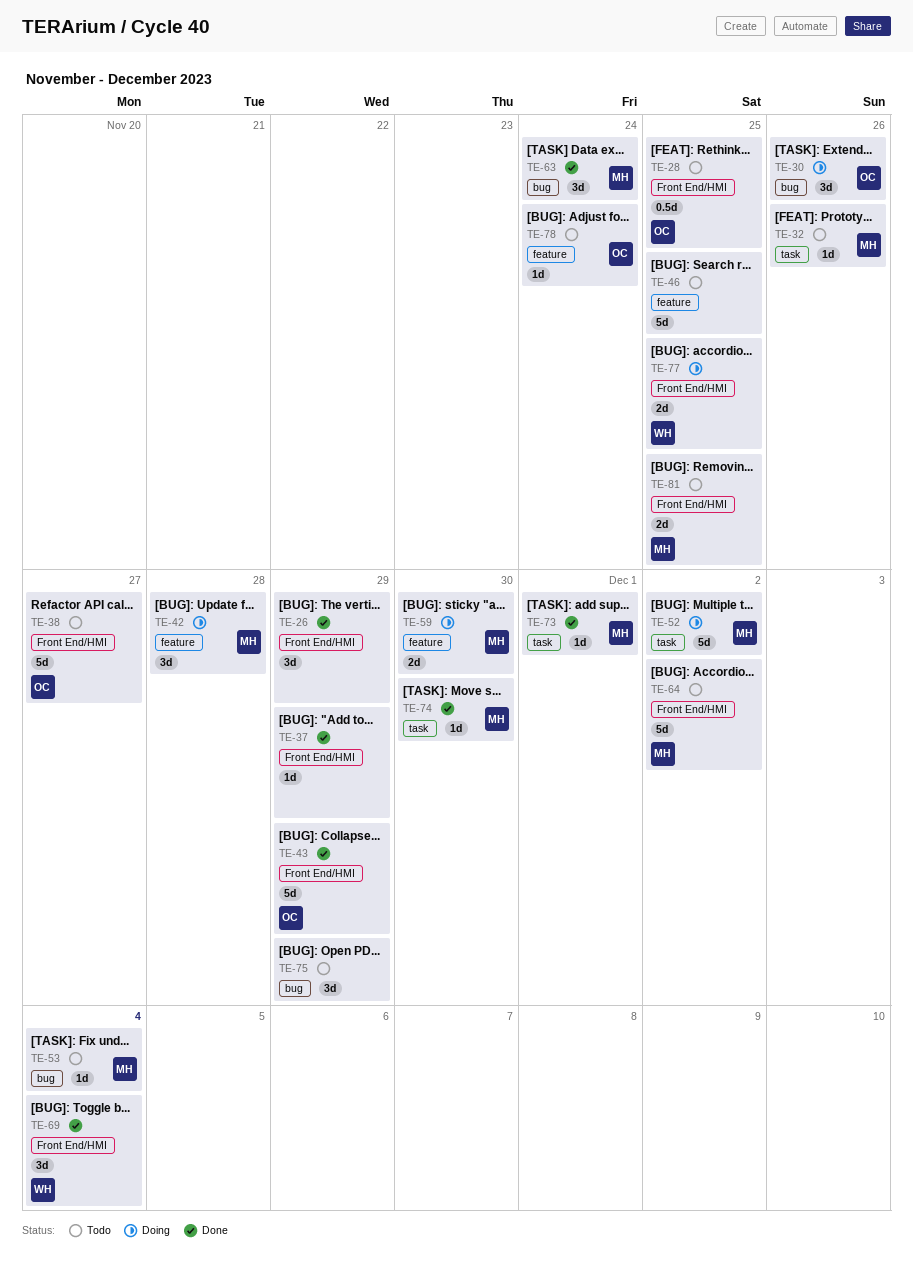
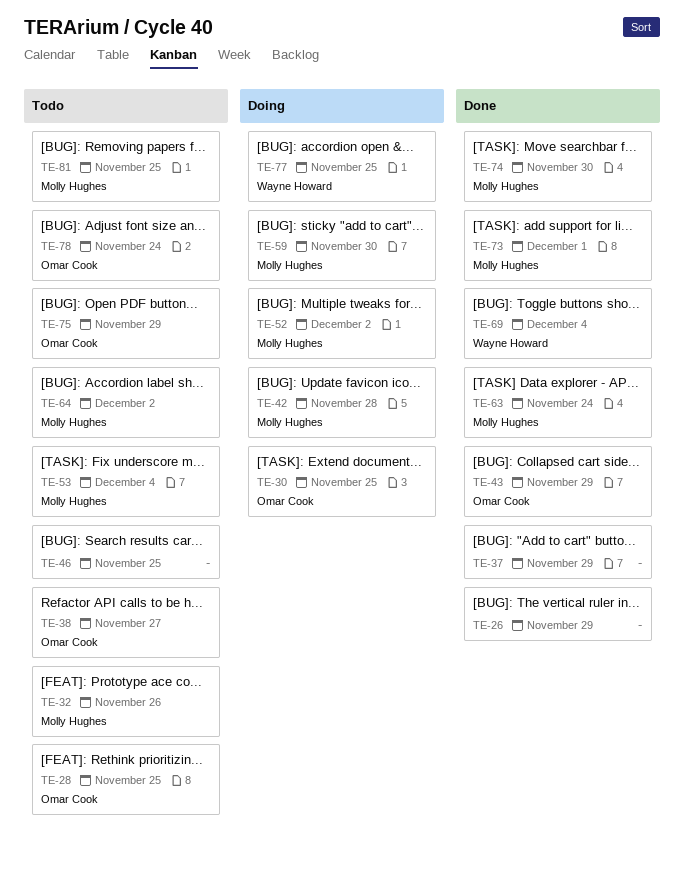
TE-30, due: Nov 26 -> Nov 25
TE-75, owner: none -> Omar Cook

